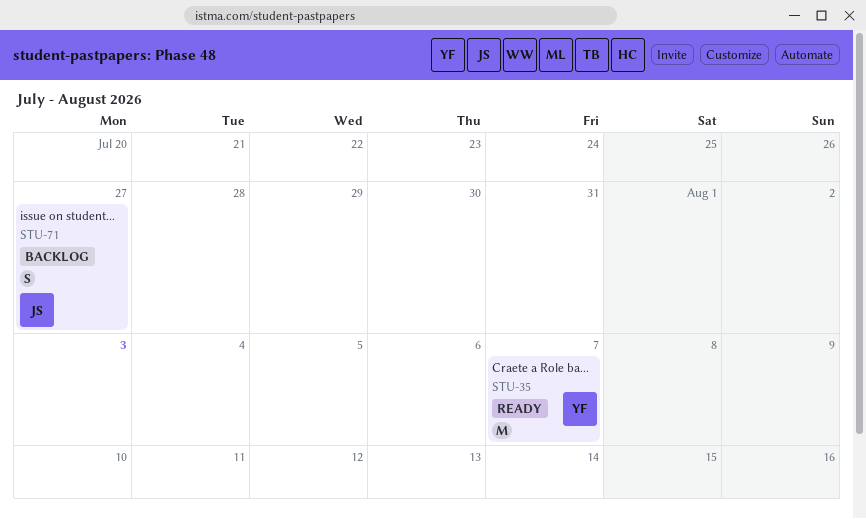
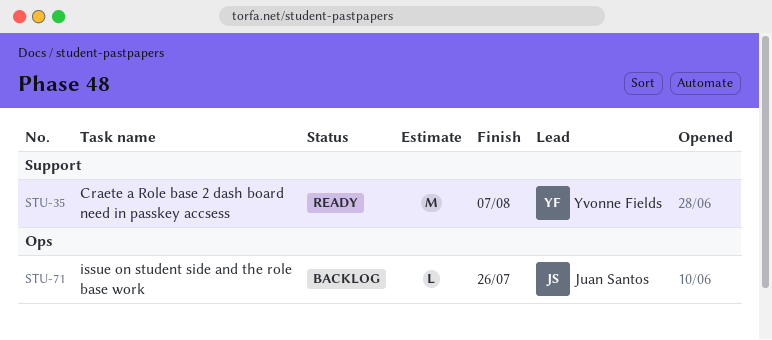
STU-71, estimate: S -> L
STU-71, due: Jul 27 -> Jul 26

